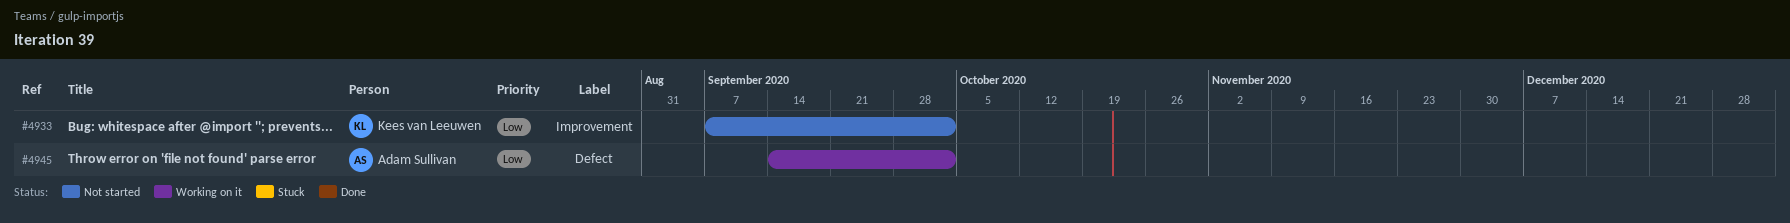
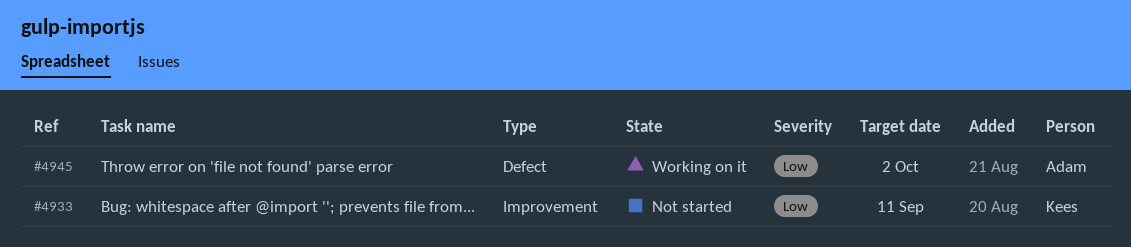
#4933, due: Oct 2 -> Sep 11

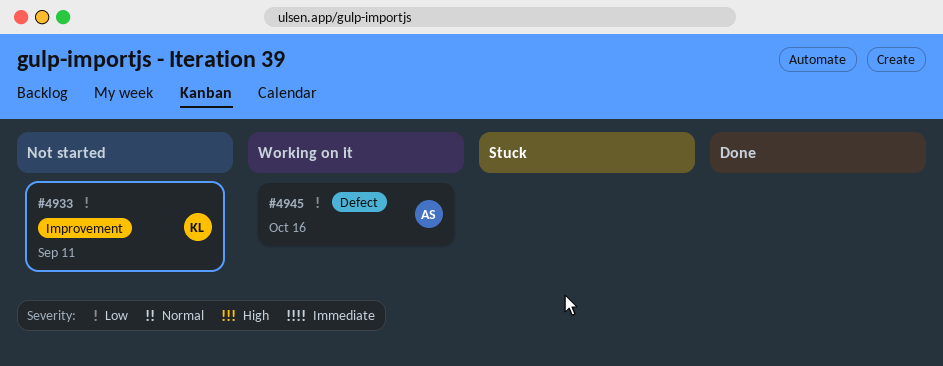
#4945, due: Oct 2 -> Oct 16

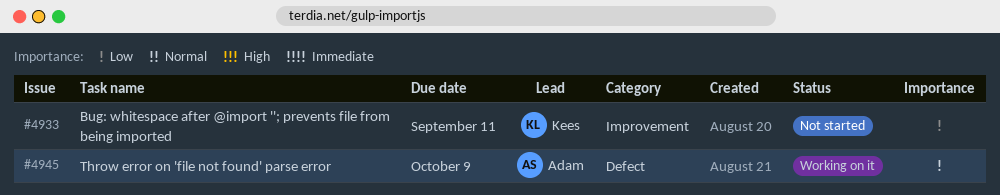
#4945, due: Oct 16 -> Oct 9

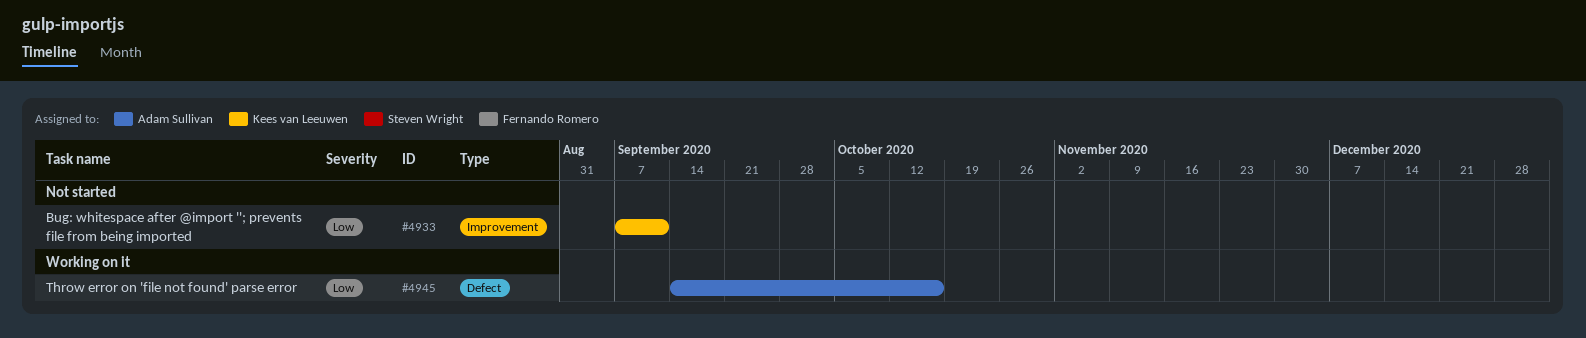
#4945, due: Oct 9 -> Oct 16

